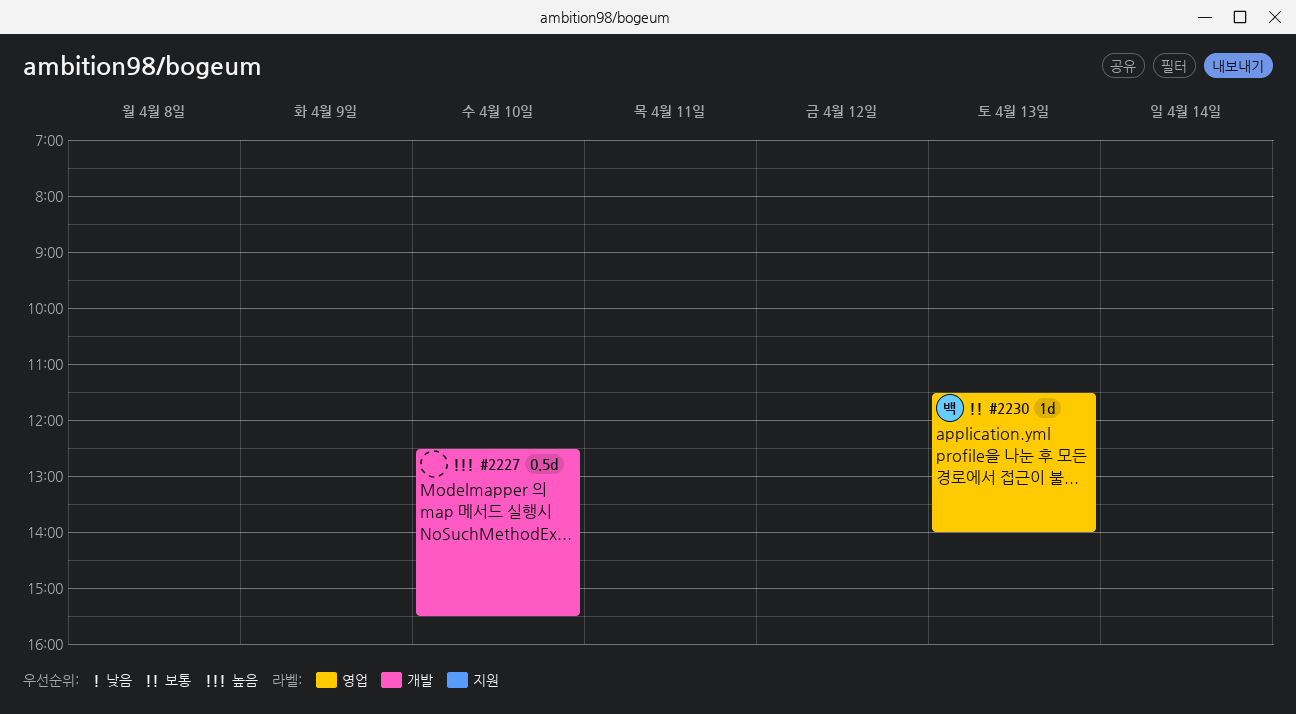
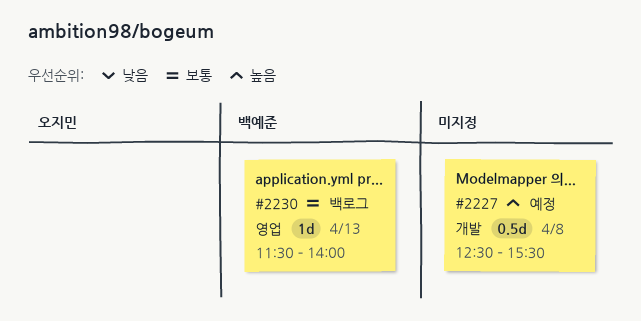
#2227, day: Apr 10 -> Apr 8

